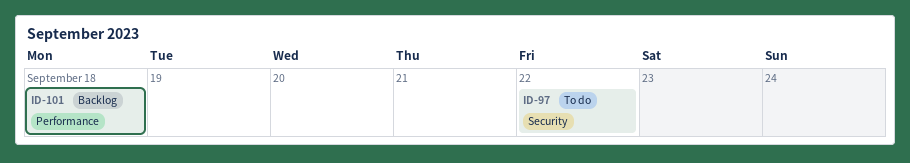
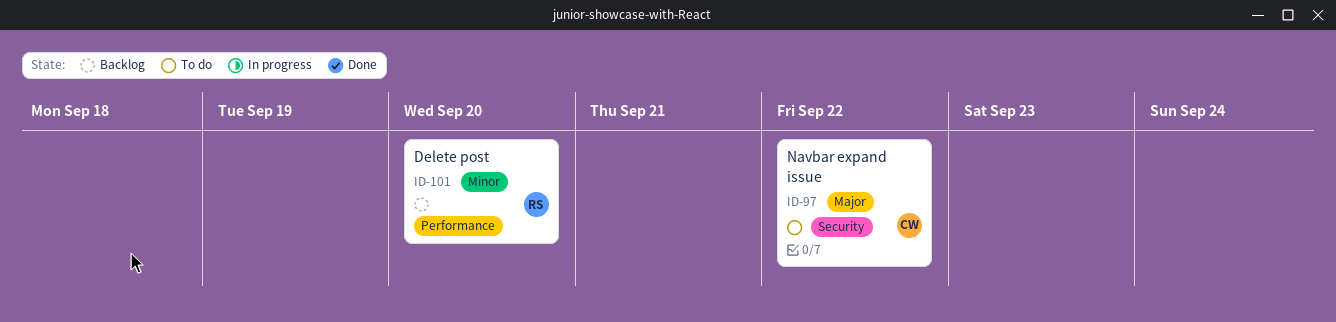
ID-101, due: Sep 18 -> Sep 20

